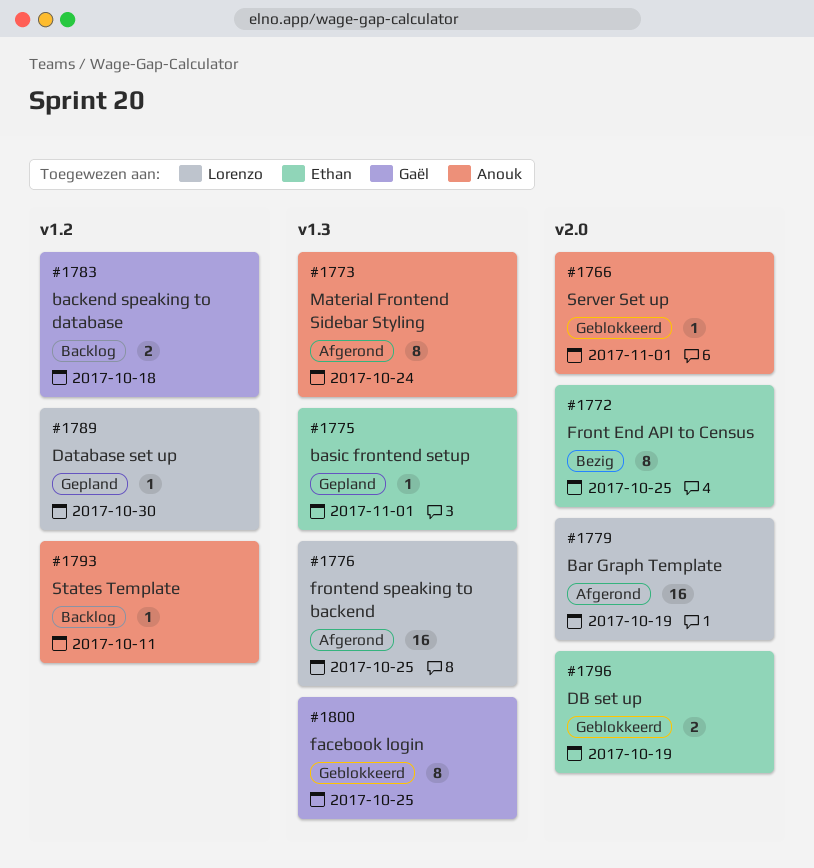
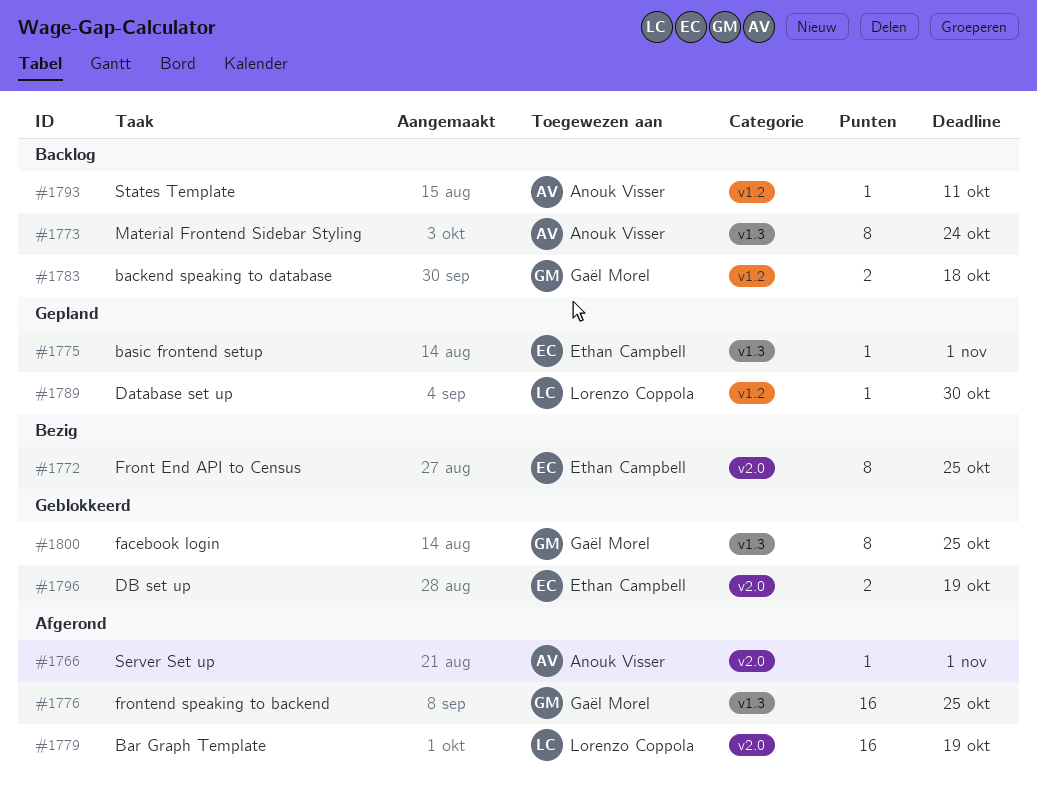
#1766, status: Geblokkeerd -> Afgerond
#1773, status: Afgerond -> Backlog
#1776, owner: Lorenzo Coppola -> Gaël Morel

